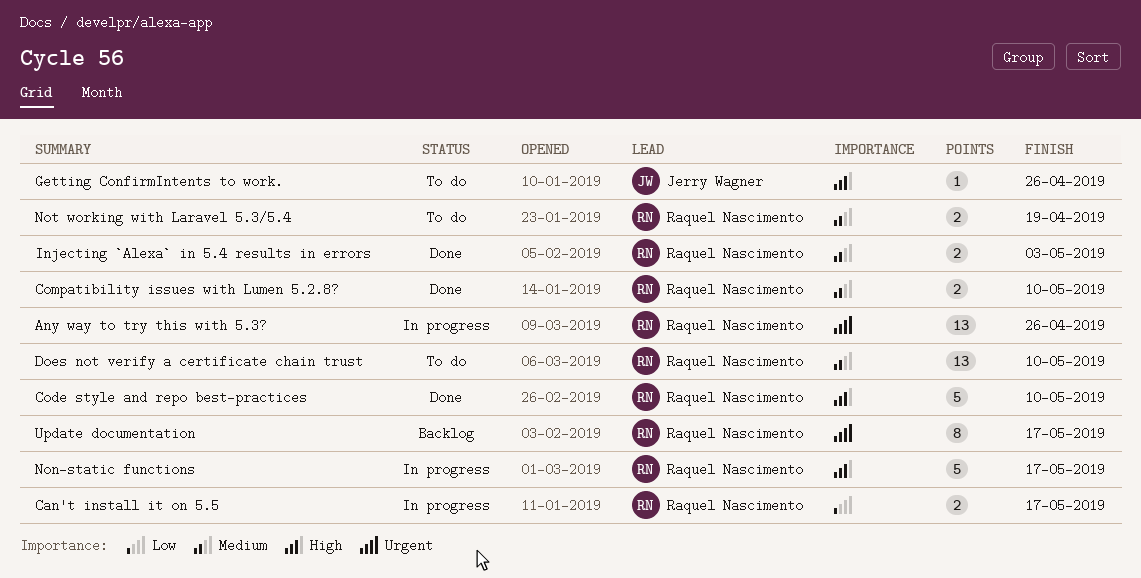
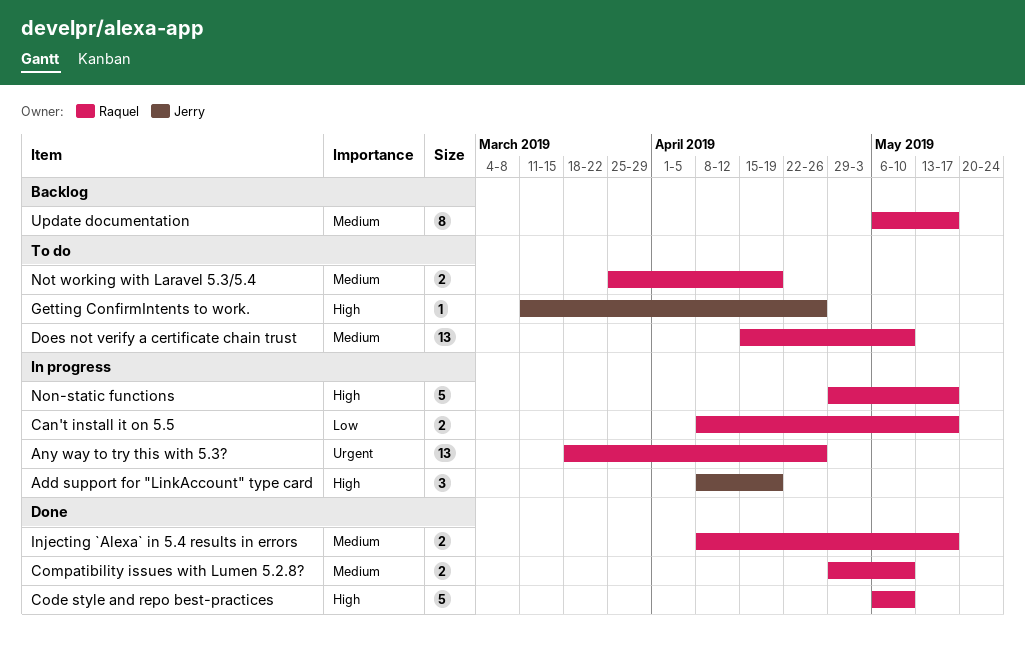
Add support for "LinkAccount" type card: none -> present
Injecting `Alexa` in 5.4 results in errors, due: May 3 -> May 17
Update documentation, priority: Urgent -> Medium

